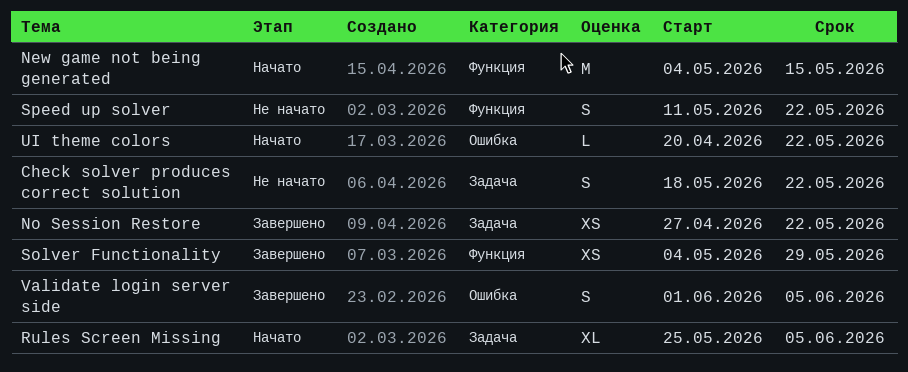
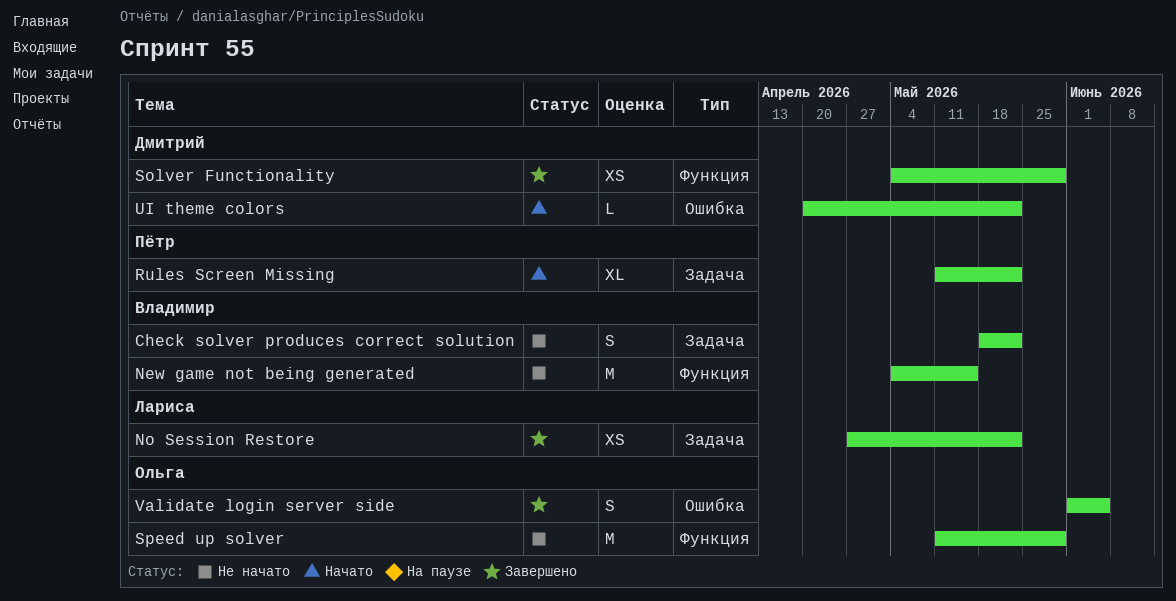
New game not being generated, status: Начато -> Не начато
Rules Screen Missing, start: May 25 -> May 11
Rules Screen Missing, due: Jun 5 -> May 22
Speed up solver, estimate: S -> M
Speed up solver, due: May 22 -> May 29

